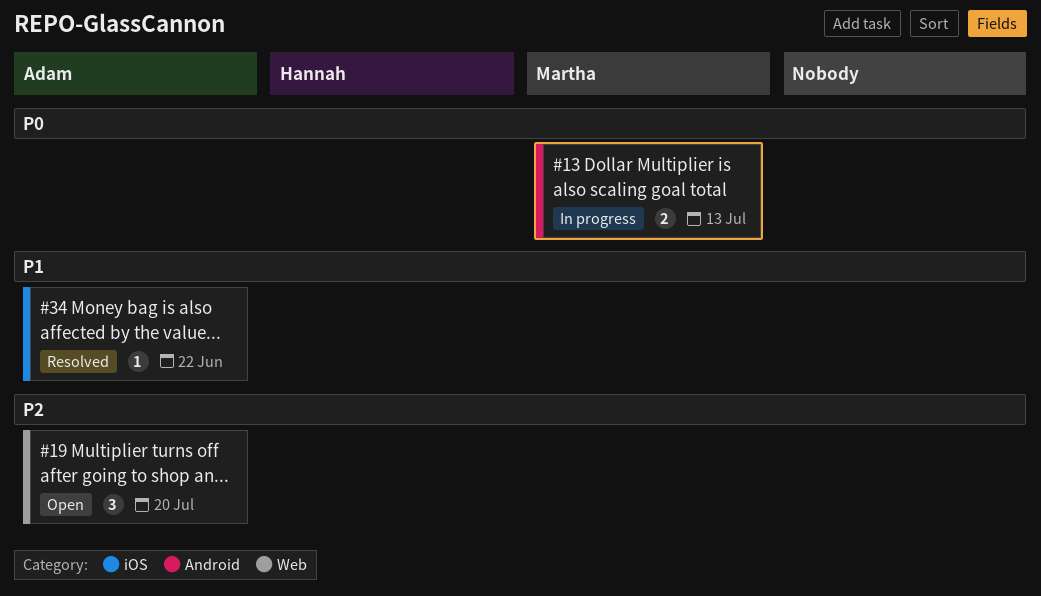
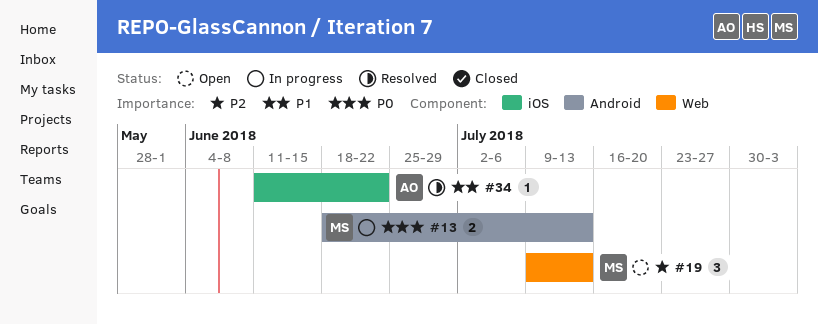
#19, owner: Adam -> Martha
#19, due: Jul 20 -> Jul 13

